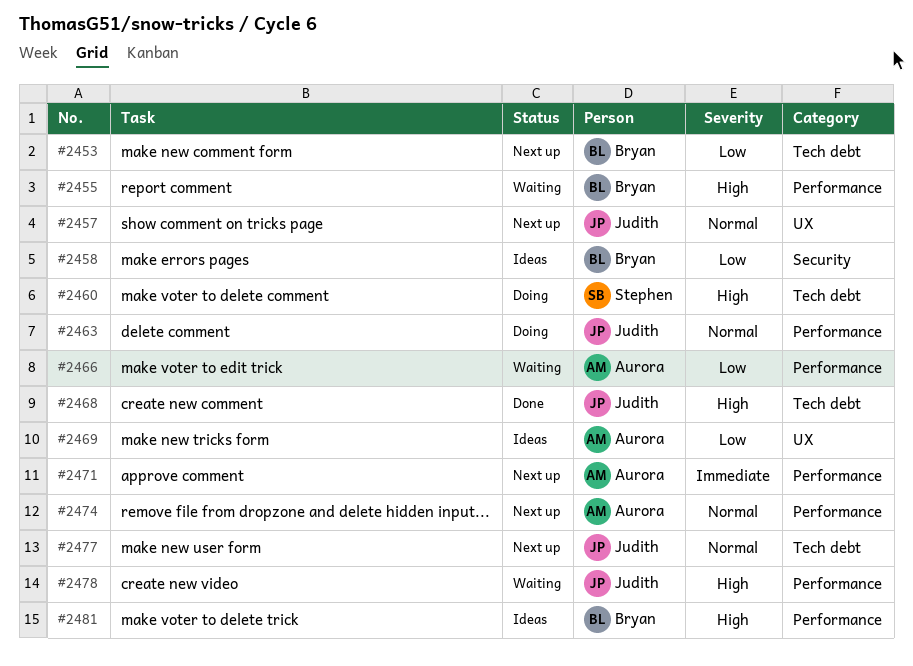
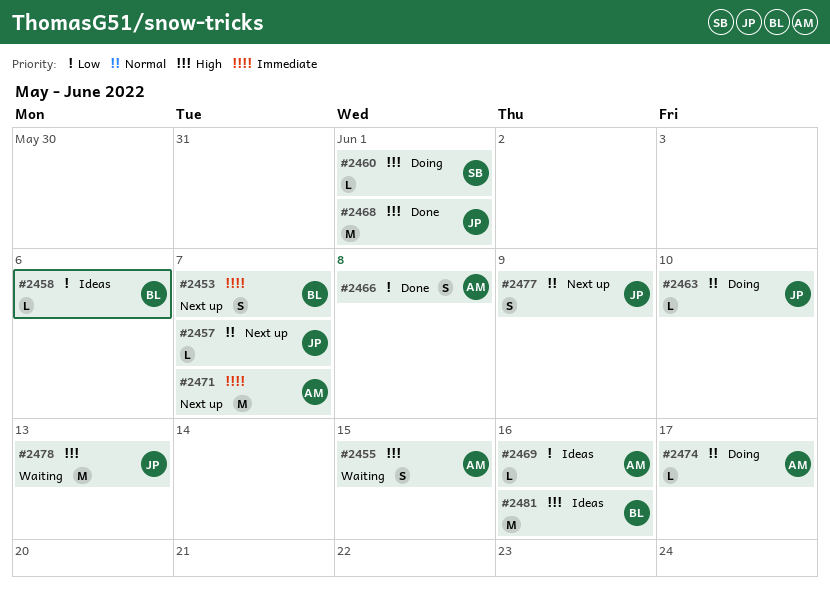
#2453, priority: Low -> Immediate
#2455, owner: Bryan -> Aurora
#2466, status: Waiting -> Done
#2474, status: Next up -> Doing

